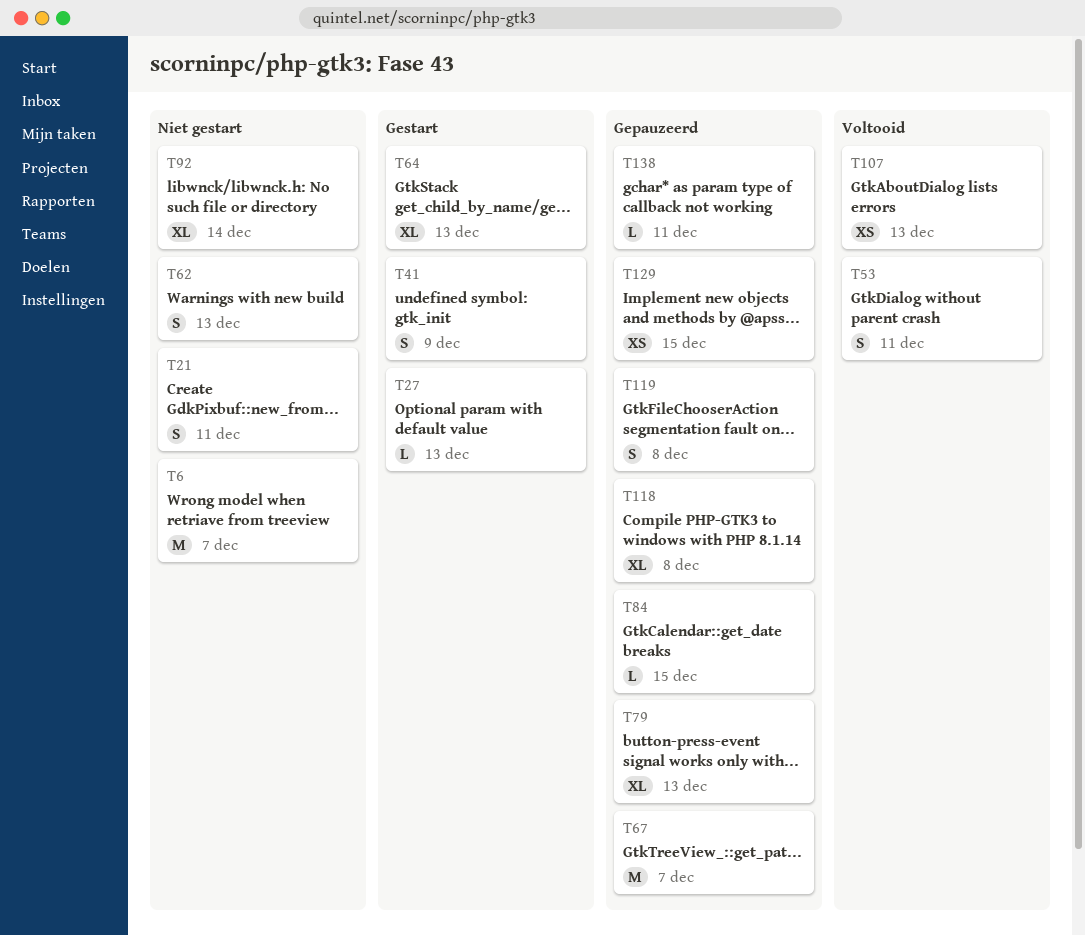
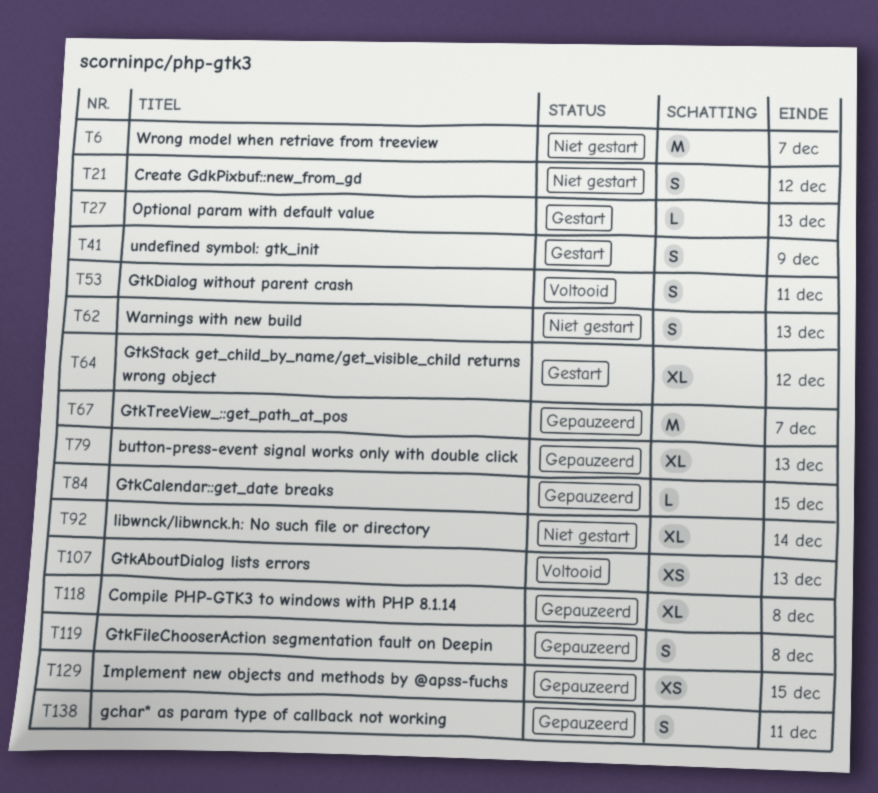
T21, due: Dec 11 -> Dec 12
T64, due: Dec 13 -> Dec 12
T138, estimate: L -> S

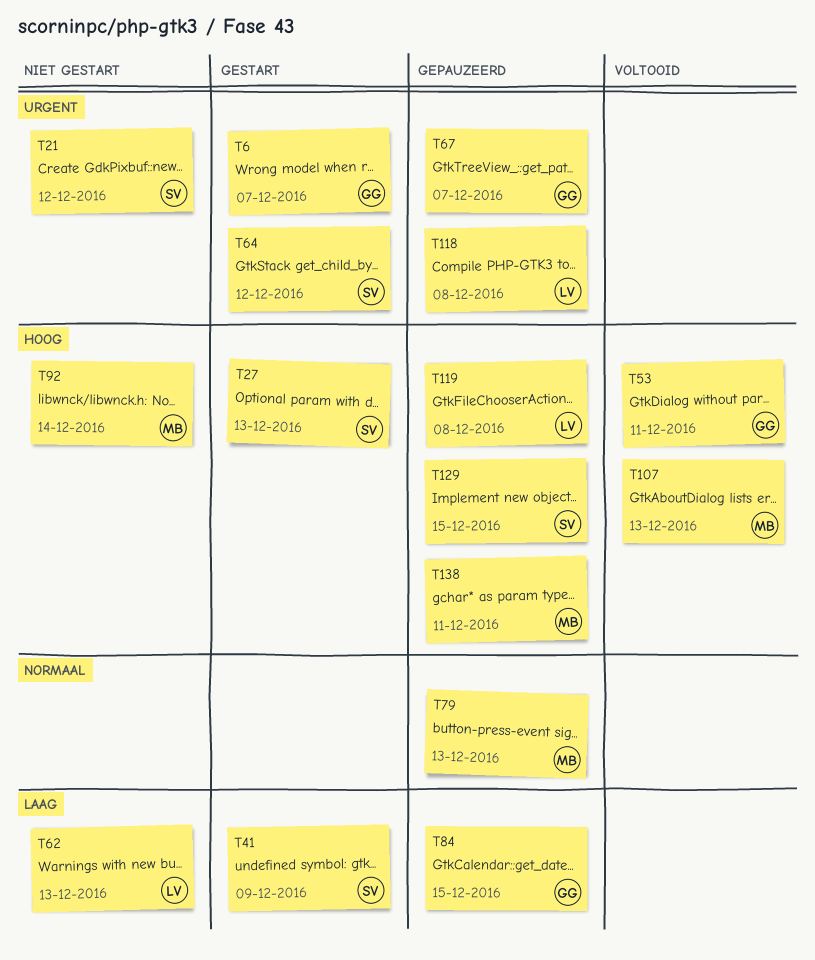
T6, status: Niet gestart -> Gestart

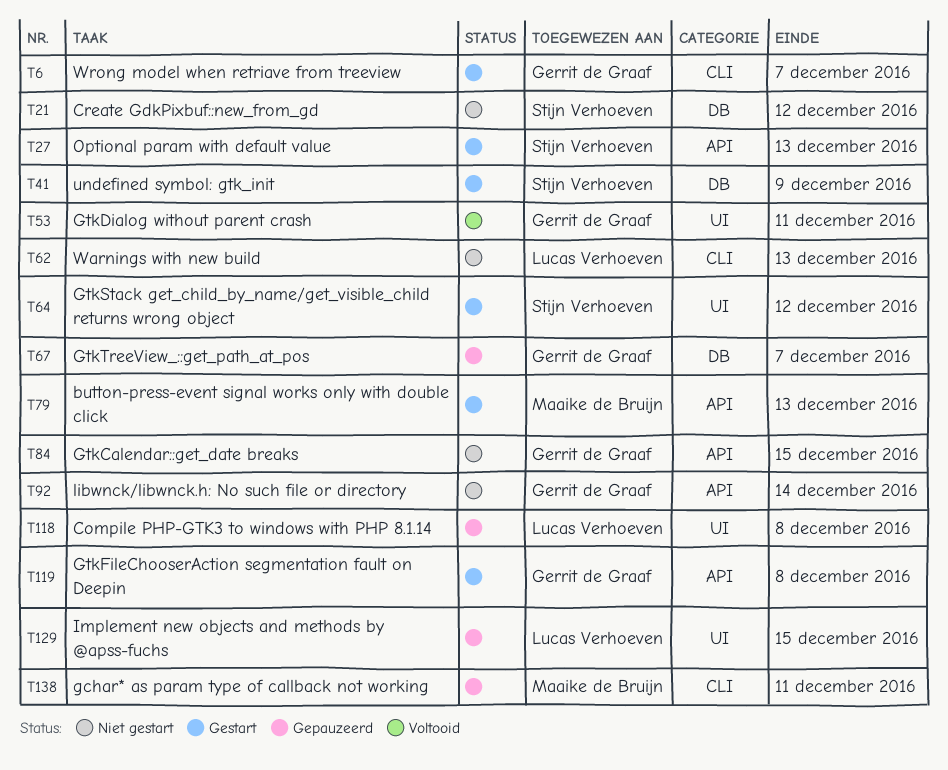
T79, status: Gepauzeerd -> Gestart
T84, status: Gepauzeerd -> Niet gestart
T92, owner: Maaike de Bruijn -> Gerrit de Graaf
T107: present -> none
T119, status: Gepauzeerd -> Gestart
T119, owner: Lucas Verhoeven -> Gerrit de Graaf
T129, owner: Stijn Verhoeven -> Lucas Verhoeven

